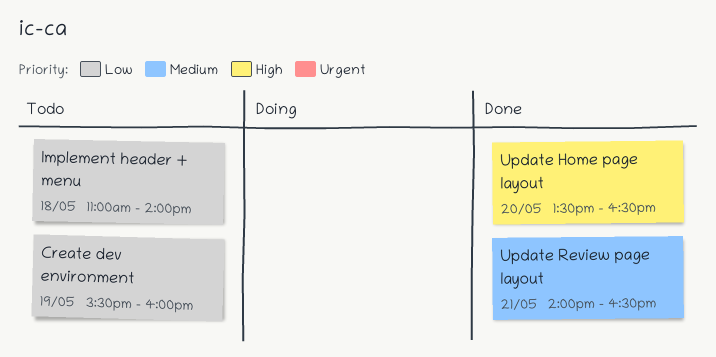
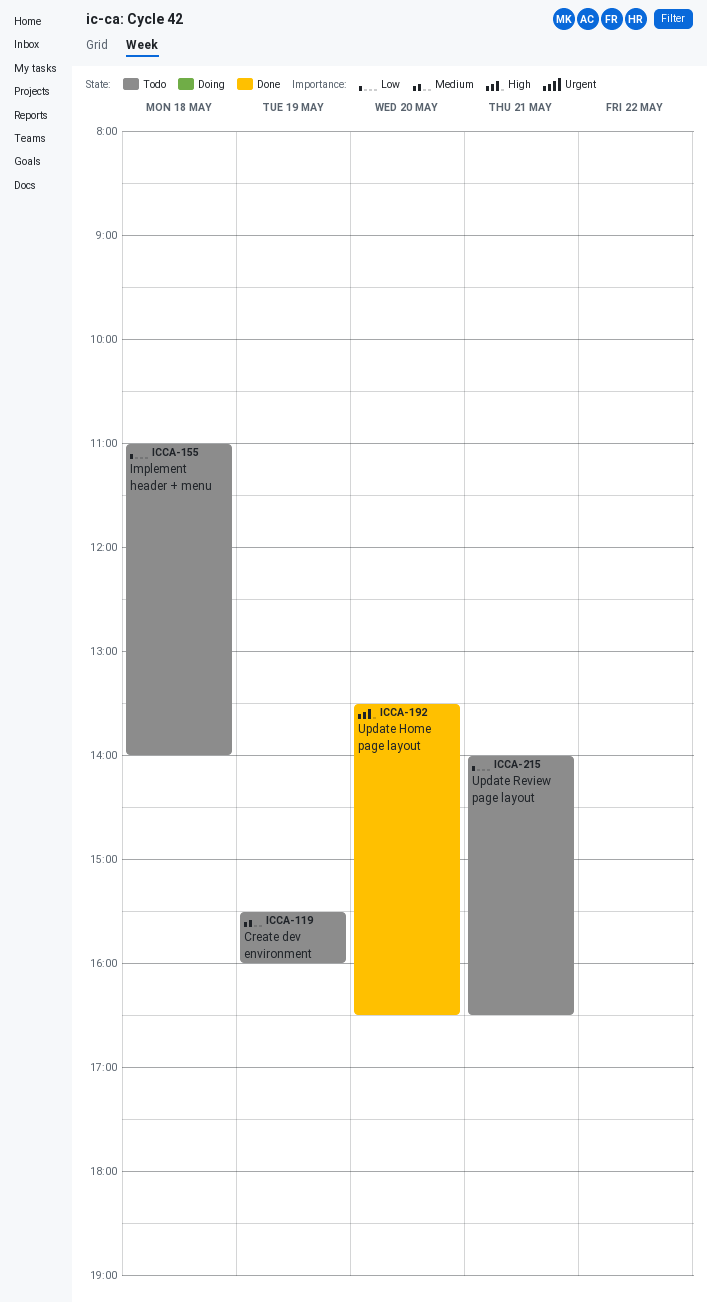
Create dev environment, priority: Low -> Medium
Update Review page layout, status: Done -> Todo
Update Review page layout, priority: Medium -> Low

